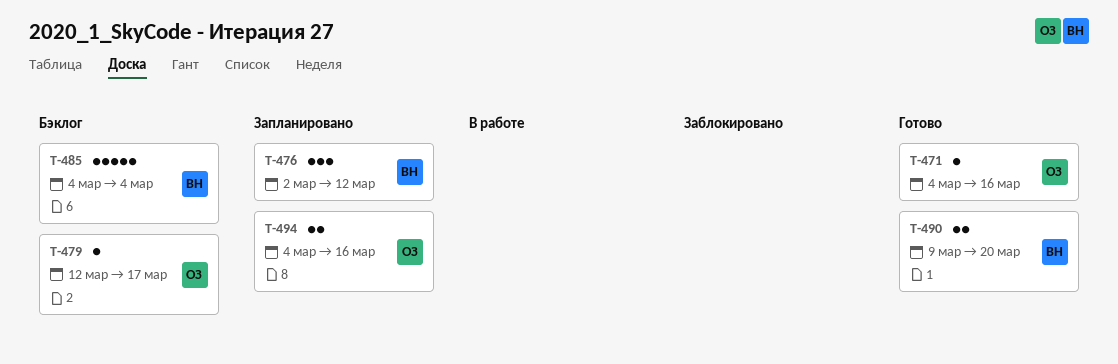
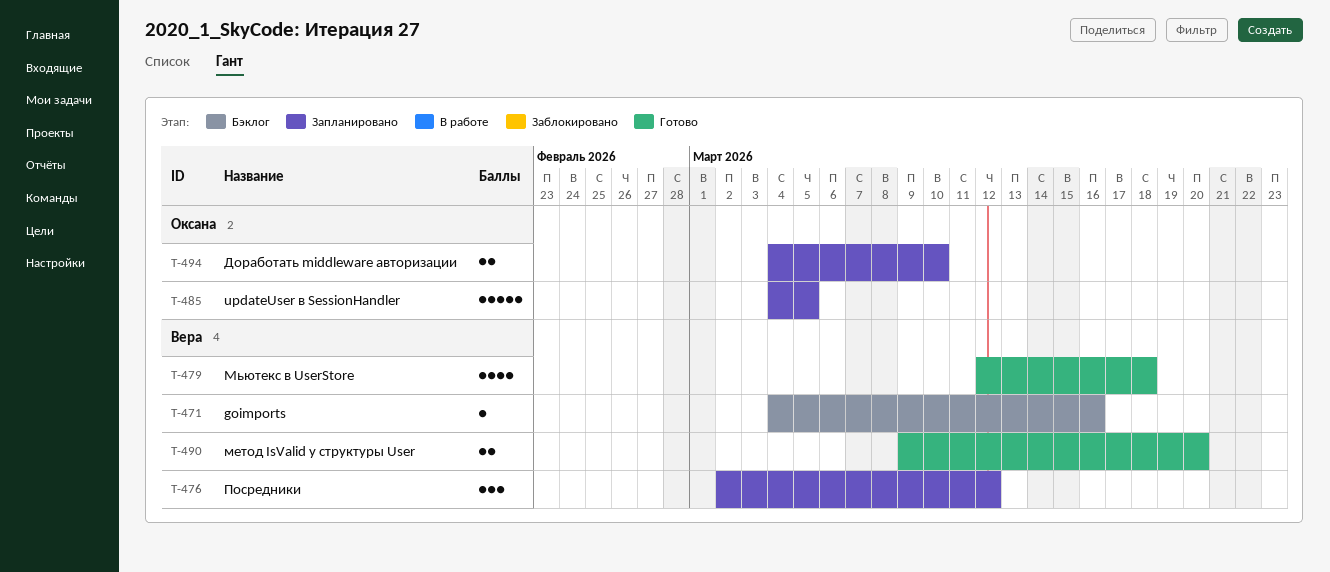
T-471, status: Готово -> Бэклог
T-471, owner: Оксана -> Вера
T-479, status: Бэклог -> Готово
T-479, owner: Оксана -> Вера
T-479, estimate: 1 -> 4
T-479, due: Mar 17 -> Mar 18
T-485, status: Бэклог -> Запланировано
T-485, owner: Вера -> Оксана
T-485, due: Mar 4 -> Mar 5
T-494, due: Mar 16 -> Mar 10

